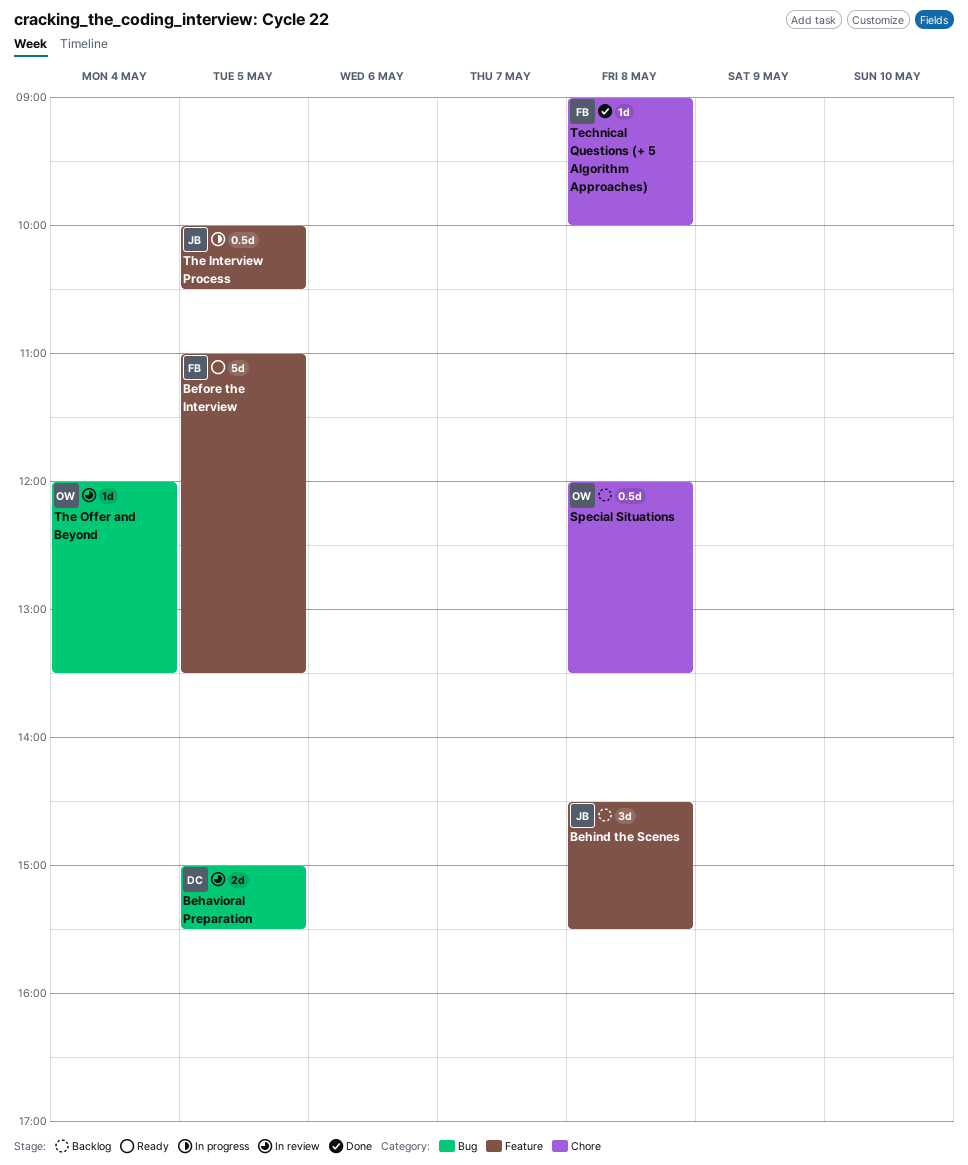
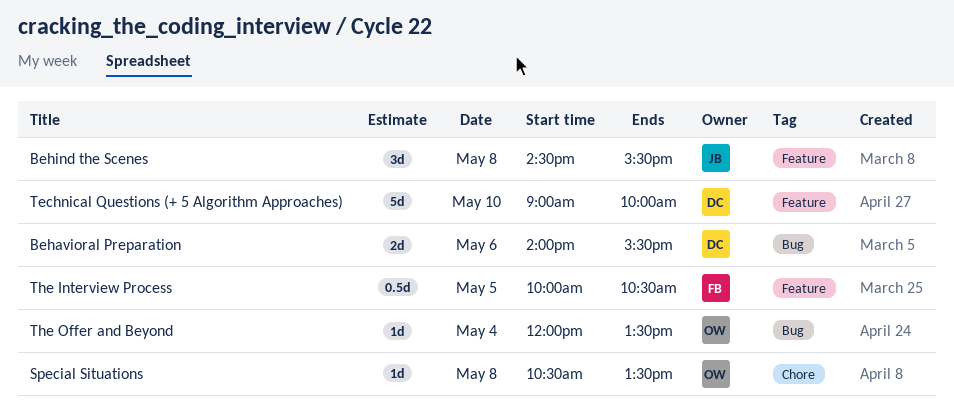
Before the Interview: present -> none
Behavioral Preparation, day: May 5 -> May 6
Behavioral Preparation, begins: 15:00 -> 14:00
Special Situations, estimate: 0.5d -> 1d
Special Situations, begins: 12:00 -> 10:30
Technical Questions (+ 5 Algorithm Approaches), owner: FB -> DC
Technical Questions (+ 5 Algorithm Approaches), label: Chore -> Feature
Technical Questions (+ 5 Algorithm Approaches), estimate: 1d -> 5d
Technical Questions (+ 5 Algorithm Approaches), day: May 8 -> May 10
The Interview Process, owner: JB -> FB

